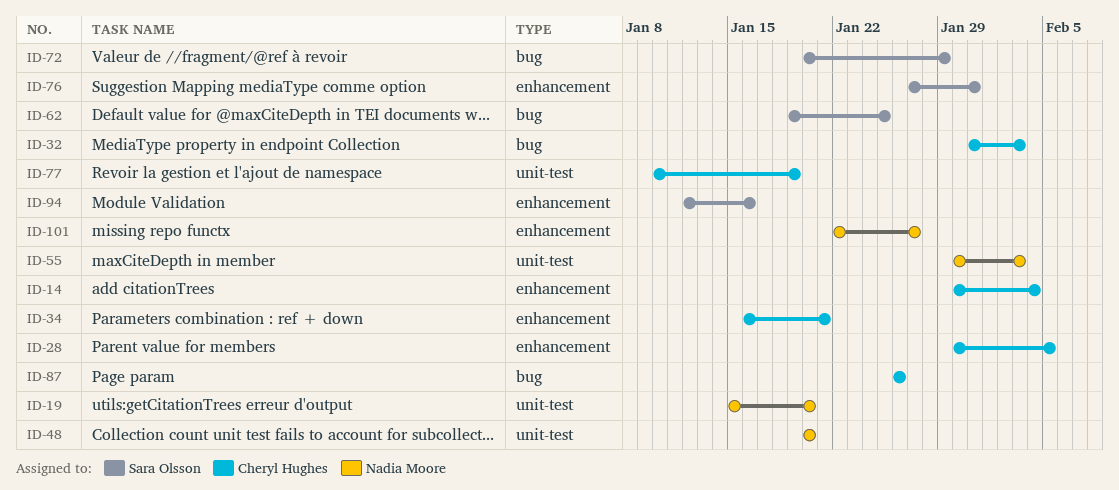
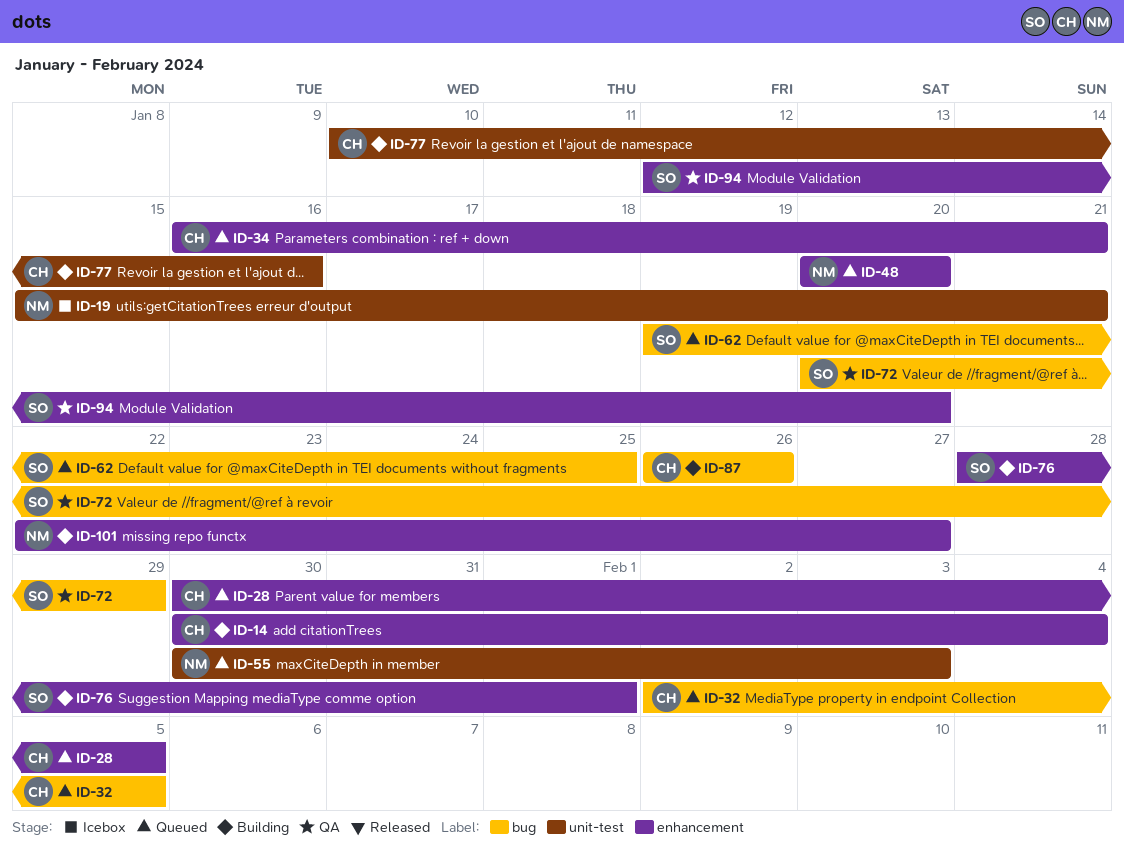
ID-19, due: Jan 20 -> Jan 21
ID-32, start: Jan 31 -> Feb 2
ID-32, due: Feb 3 -> Feb 5
ID-48, label: unit-test -> enhancement
ID-76, start: Jan 27 -> Jan 28
ID-76, due: Jan 31 -> Feb 1
ID-77, due: Jan 19 -> Jan 16
ID-94, due: Jan 16 -> Jan 20

